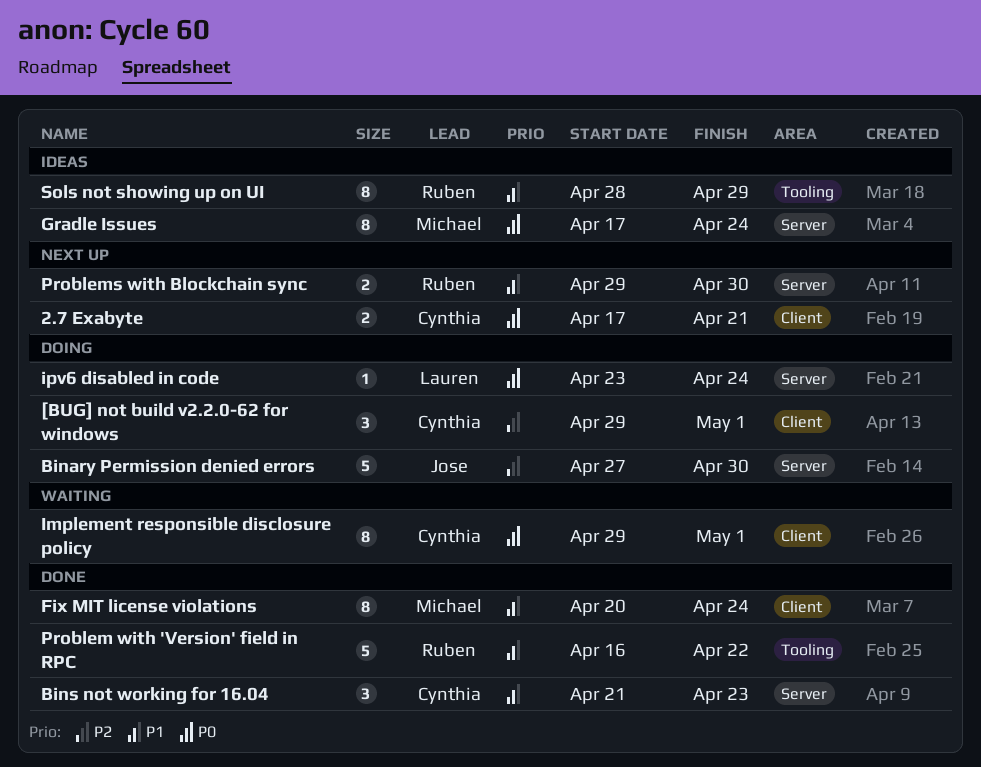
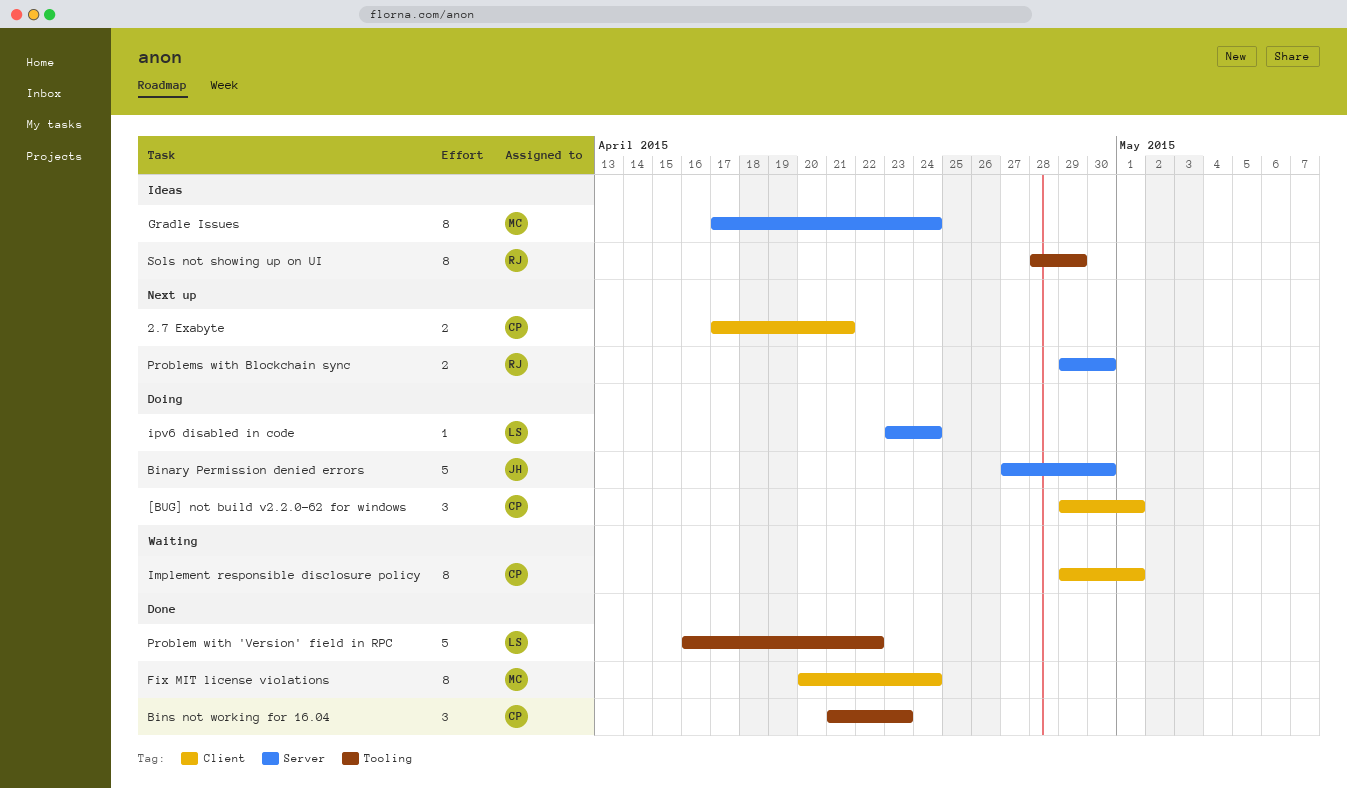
Bins not working for 16.04, label: Server -> Tooling
Problem with 'Version' field in RPC, owner: Ruben -> Lauren

